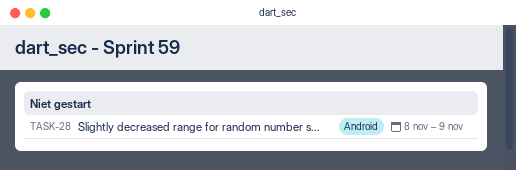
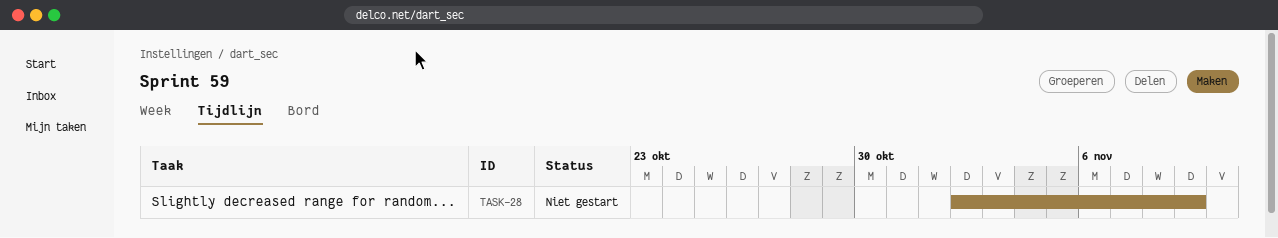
TASK-28, start: Nov 8 -> Nov 2

